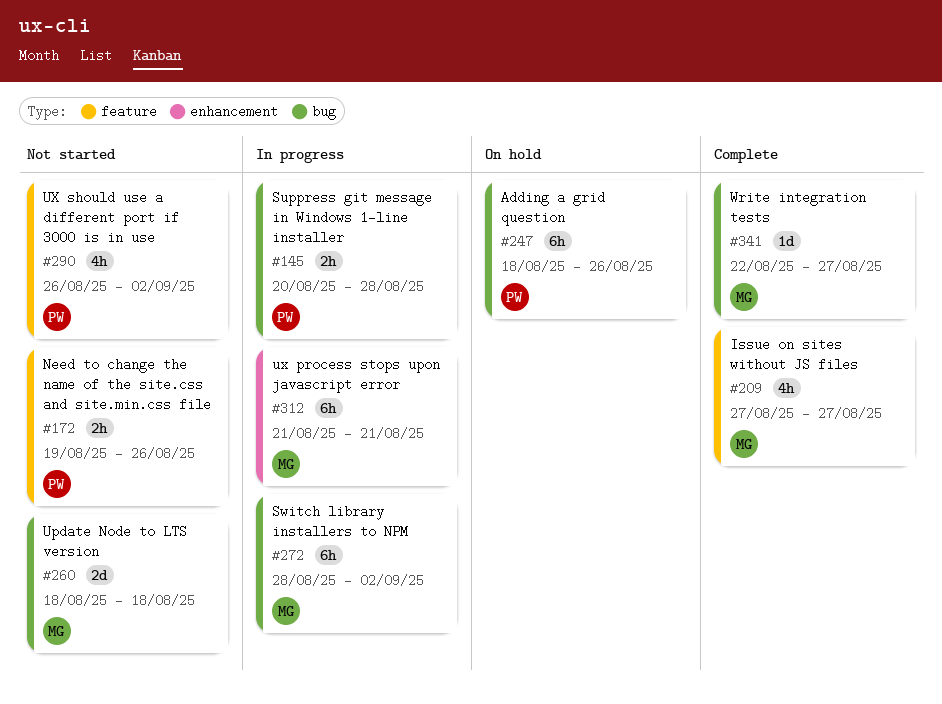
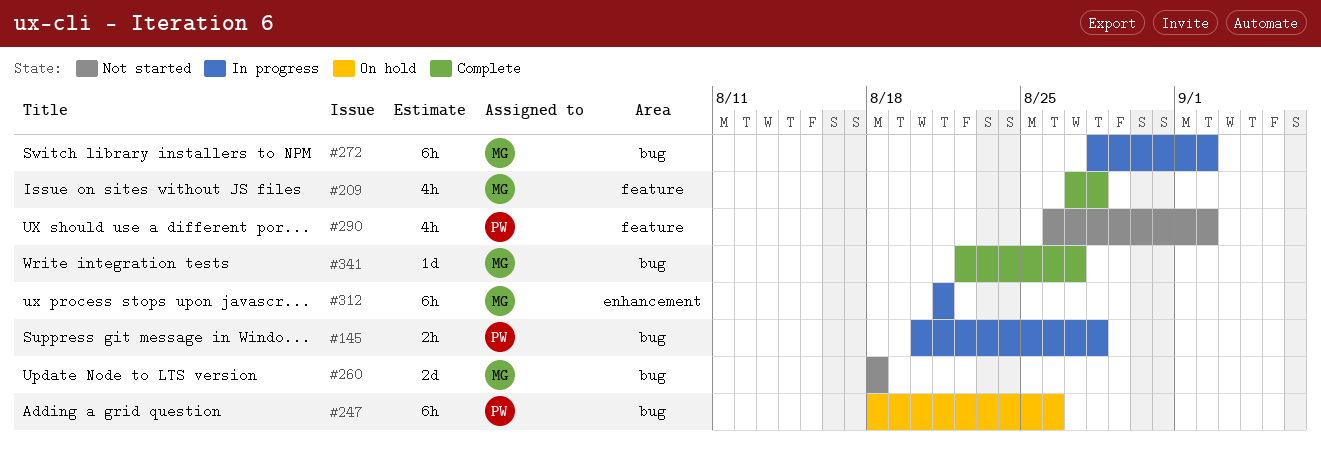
#172: present -> none
#209, due: Aug 27 -> Aug 28

